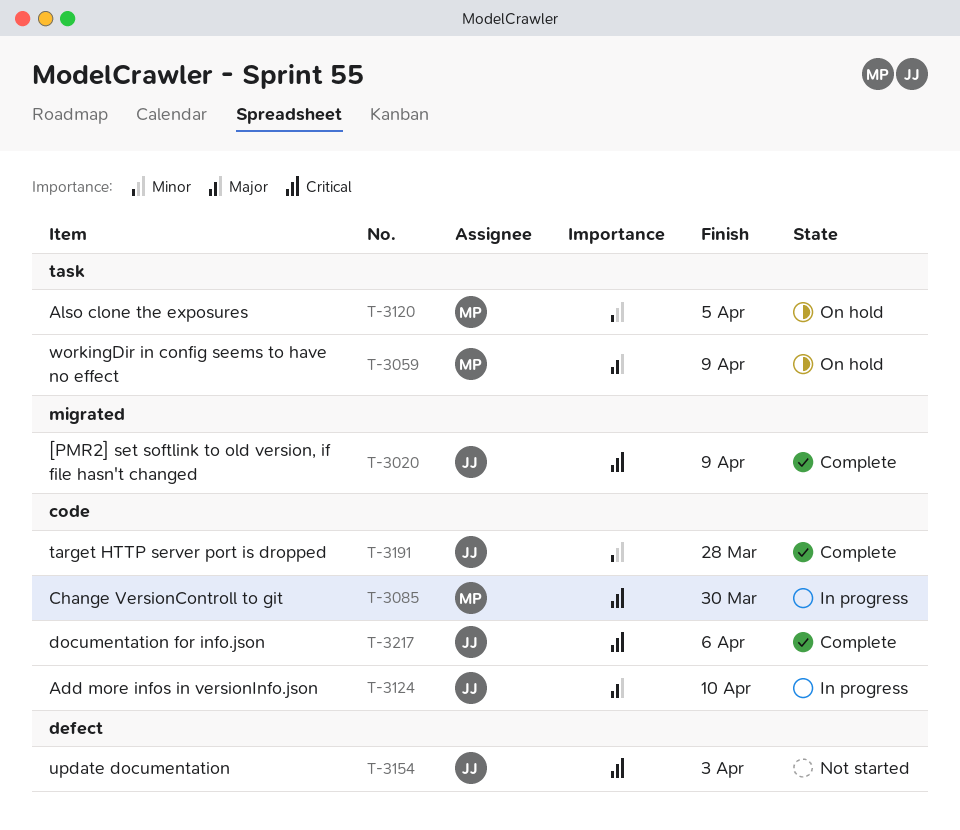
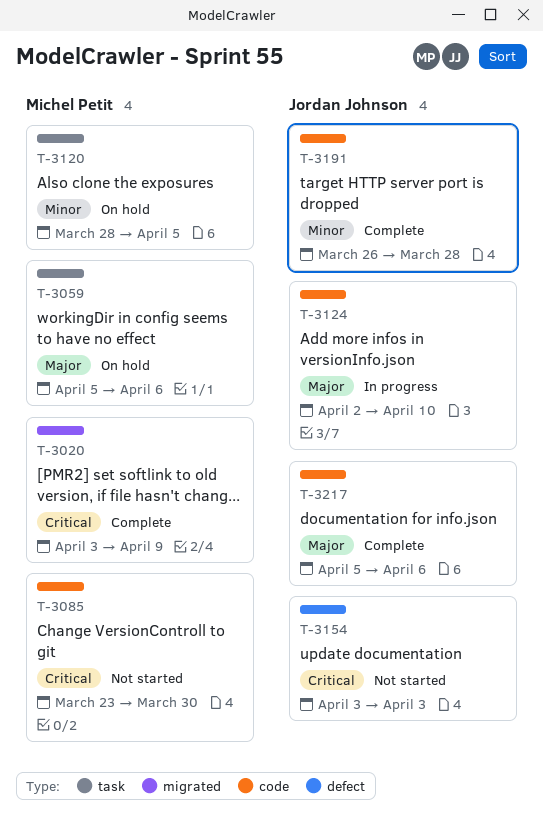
T-3020, owner: Jordan Johnson -> Michel Petit
T-3059, due: Apr 9 -> Apr 6
T-3085, status: In progress -> Not started
T-3217, priority: Critical -> Major

